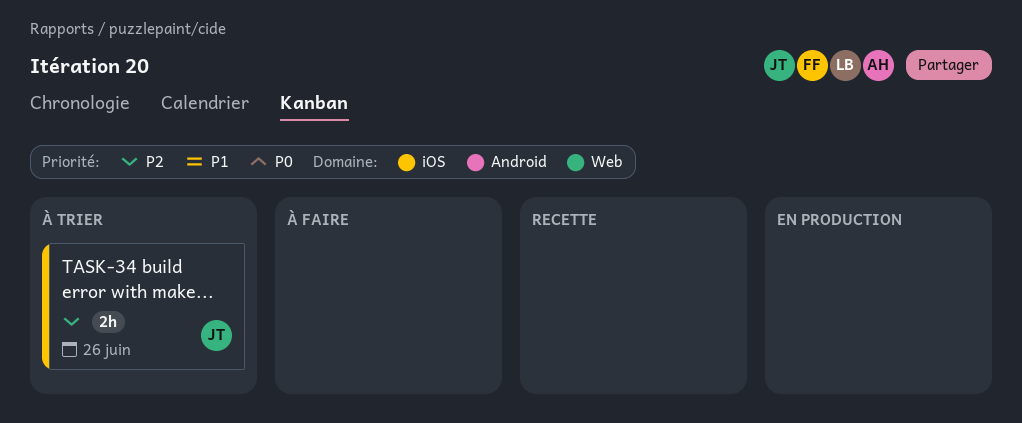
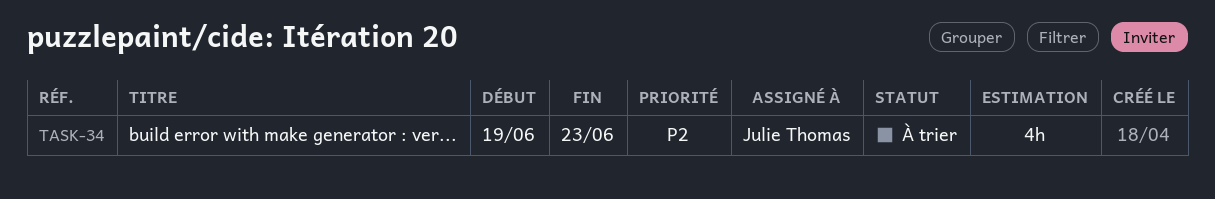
TASK-34, estimate: 2h -> 4h
TASK-34, due: Jun 26 -> Jun 23

